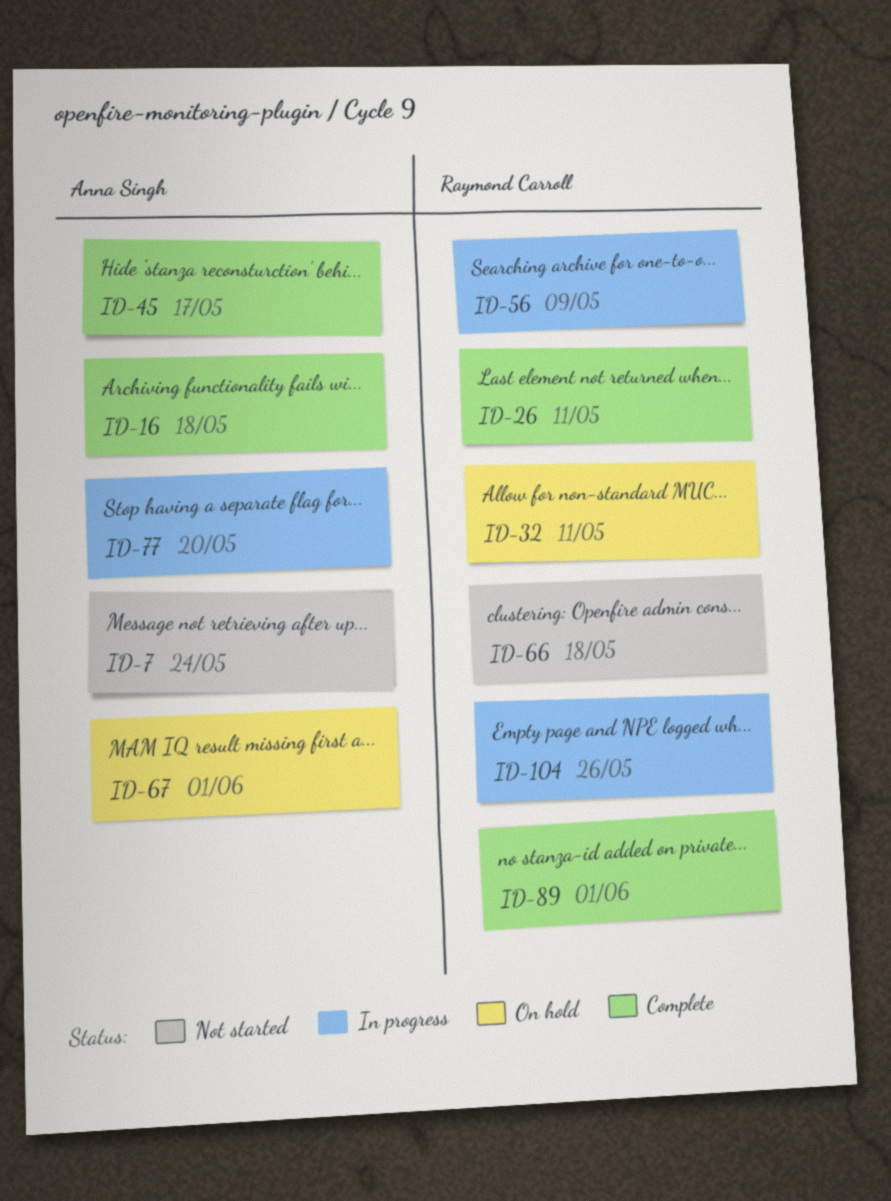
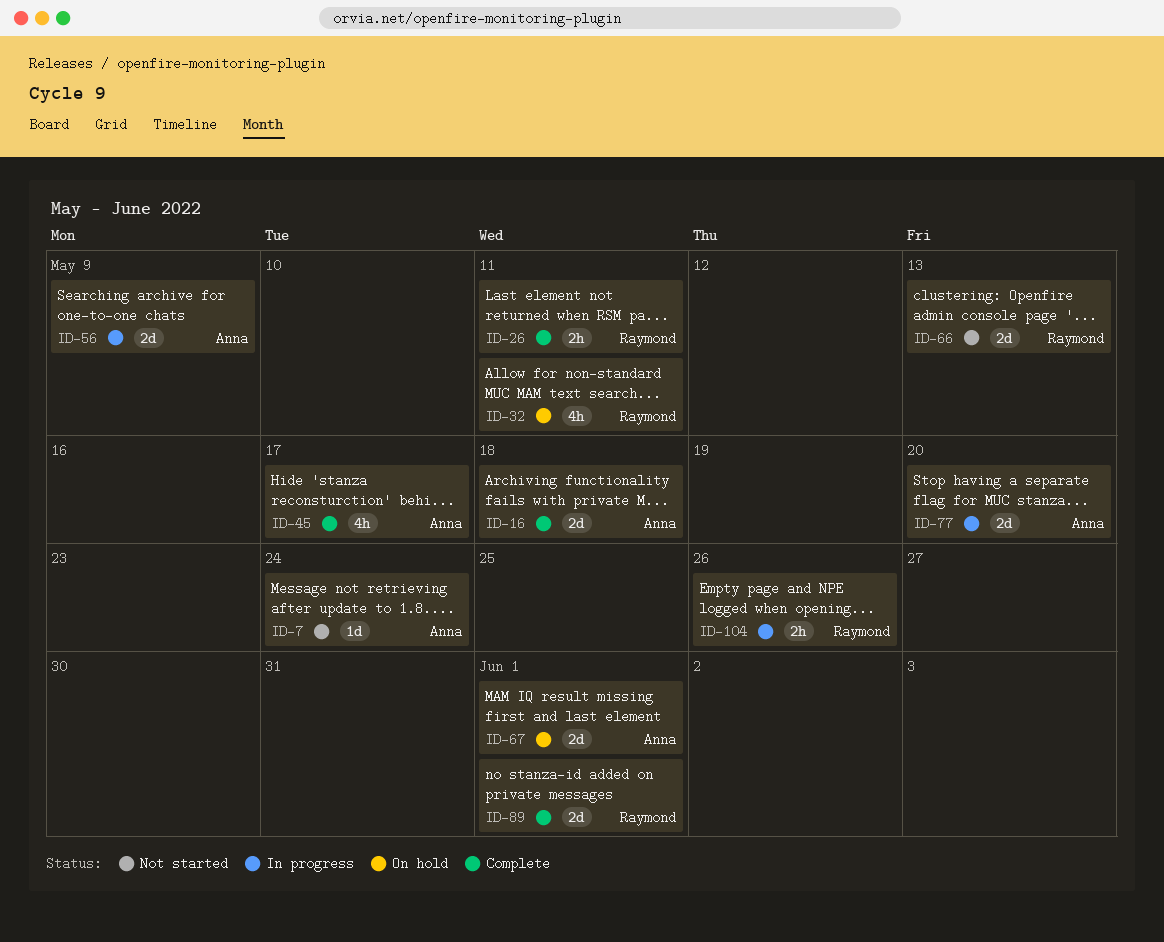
ID-56, owner: Raymond Carroll -> Anna Singh
ID-66, due: May 18 -> May 13

